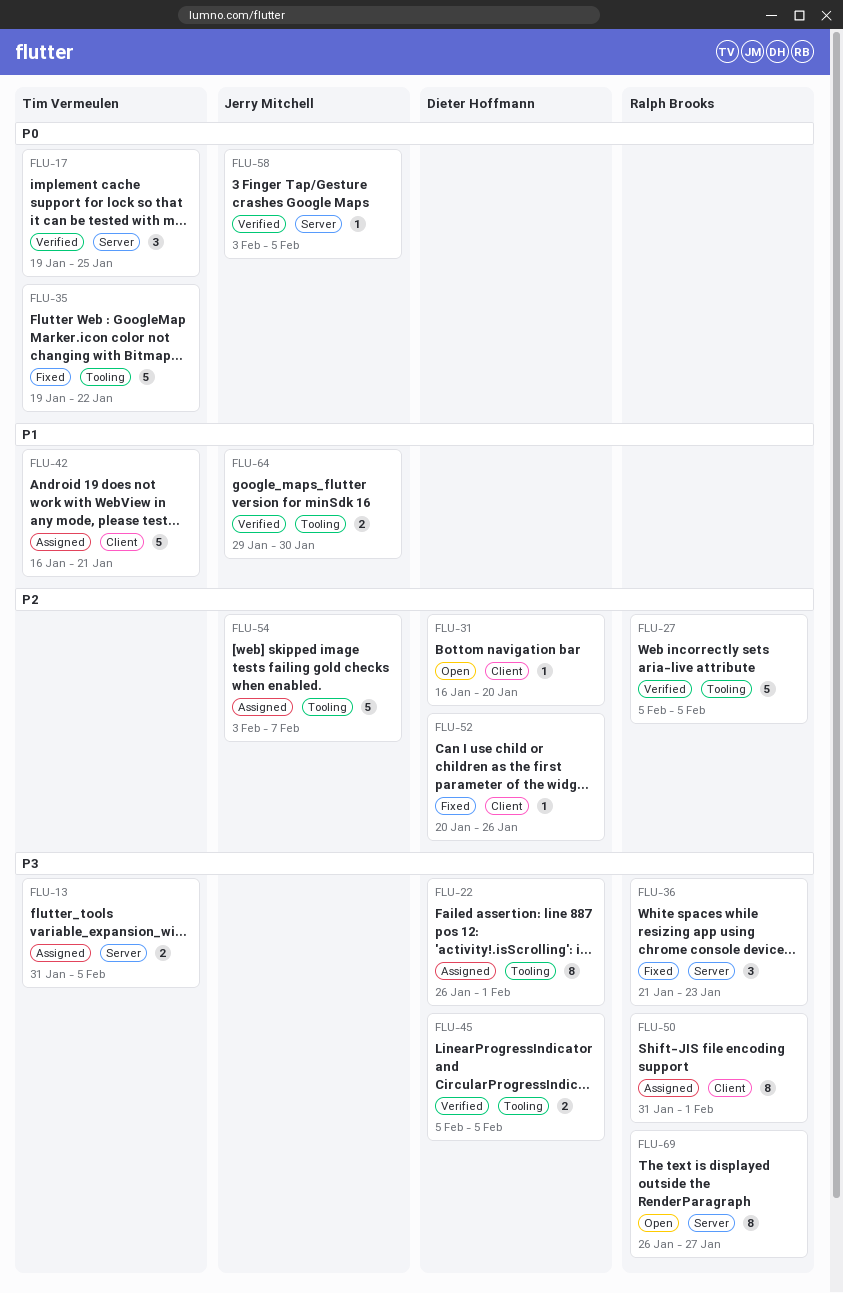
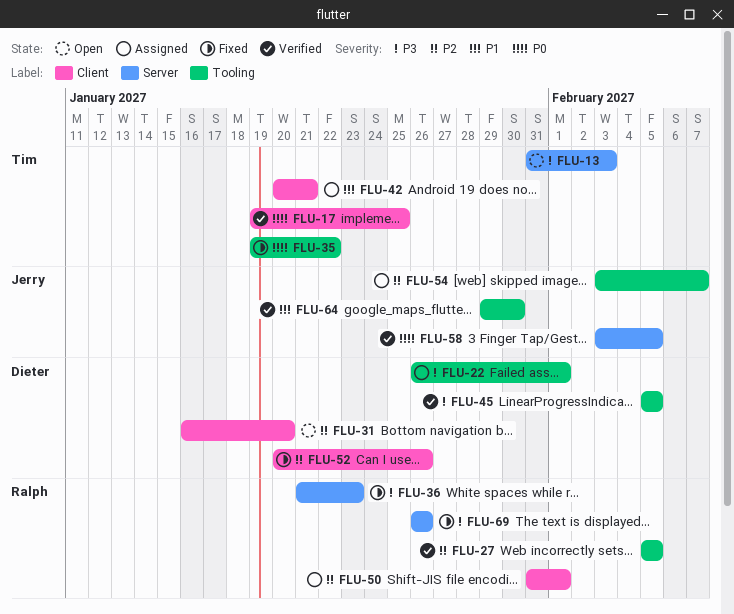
FLU-13, status: Assigned -> Open
FLU-13, due: Feb 5 -> Feb 3
FLU-17, label: Server -> Client
FLU-42, start: Jan 16 -> Jan 20
FLU-50, priority: P3 -> P2
FLU-69, status: Open -> Fixed
FLU-69, due: Jan 27 -> Jan 26

